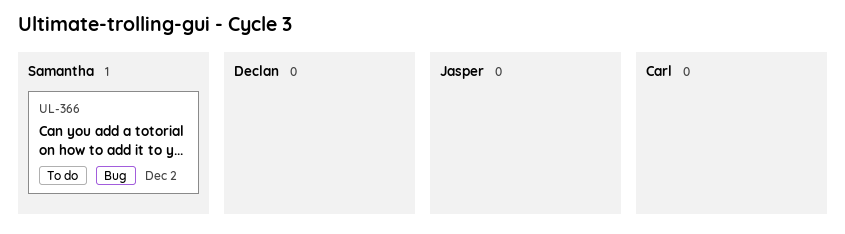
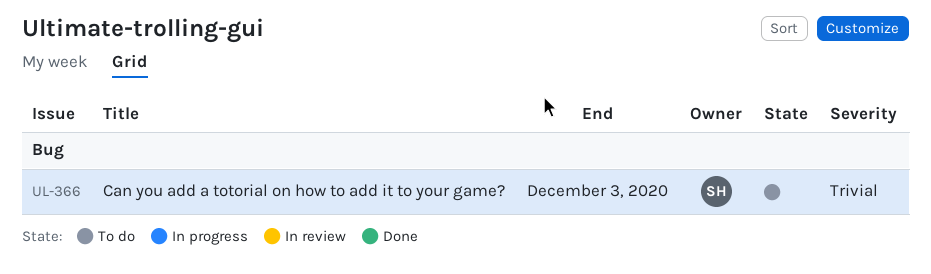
UL-366, due: Dec 2 -> Dec 3

